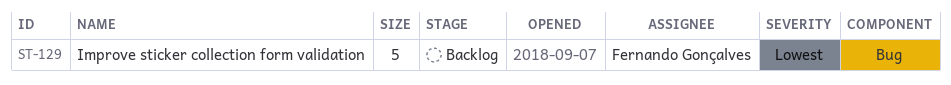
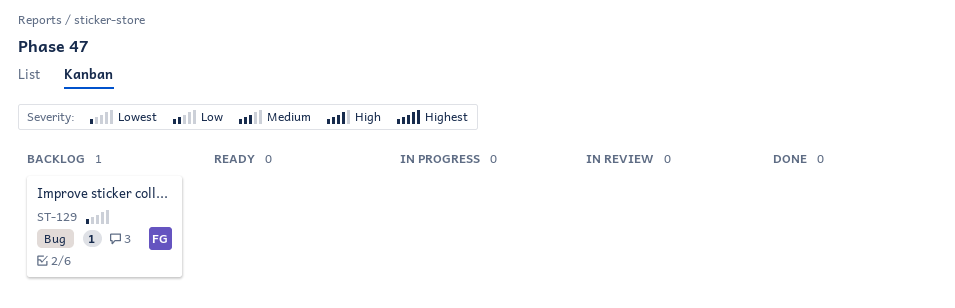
ST-129, estimate: 5 -> 1

